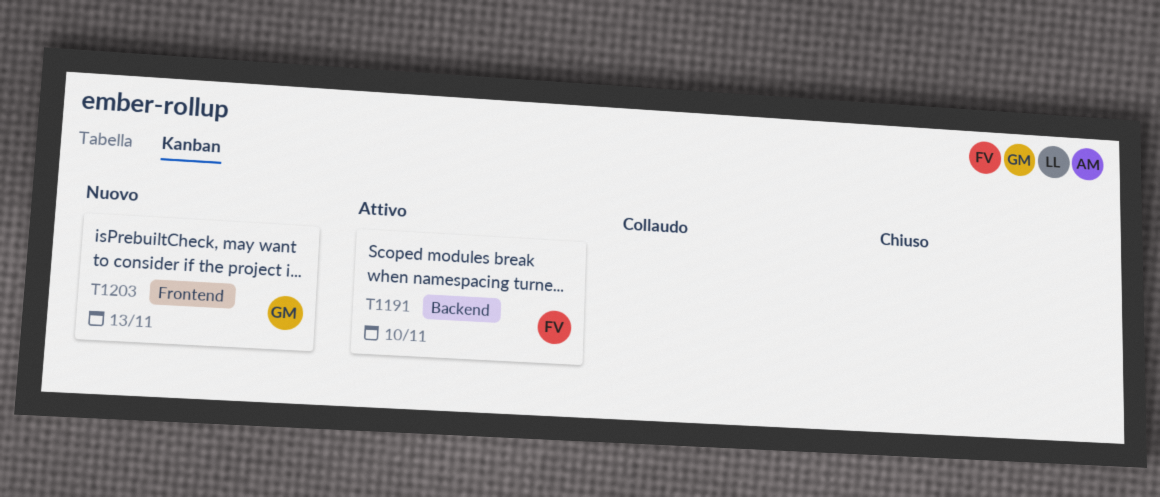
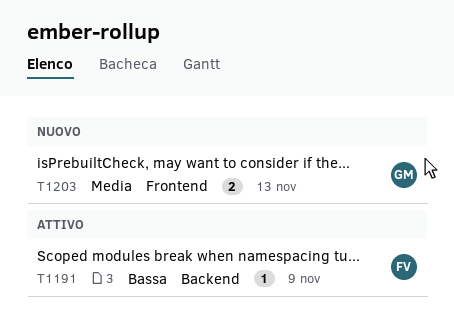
T1191, due: Nov 10 -> Nov 9

